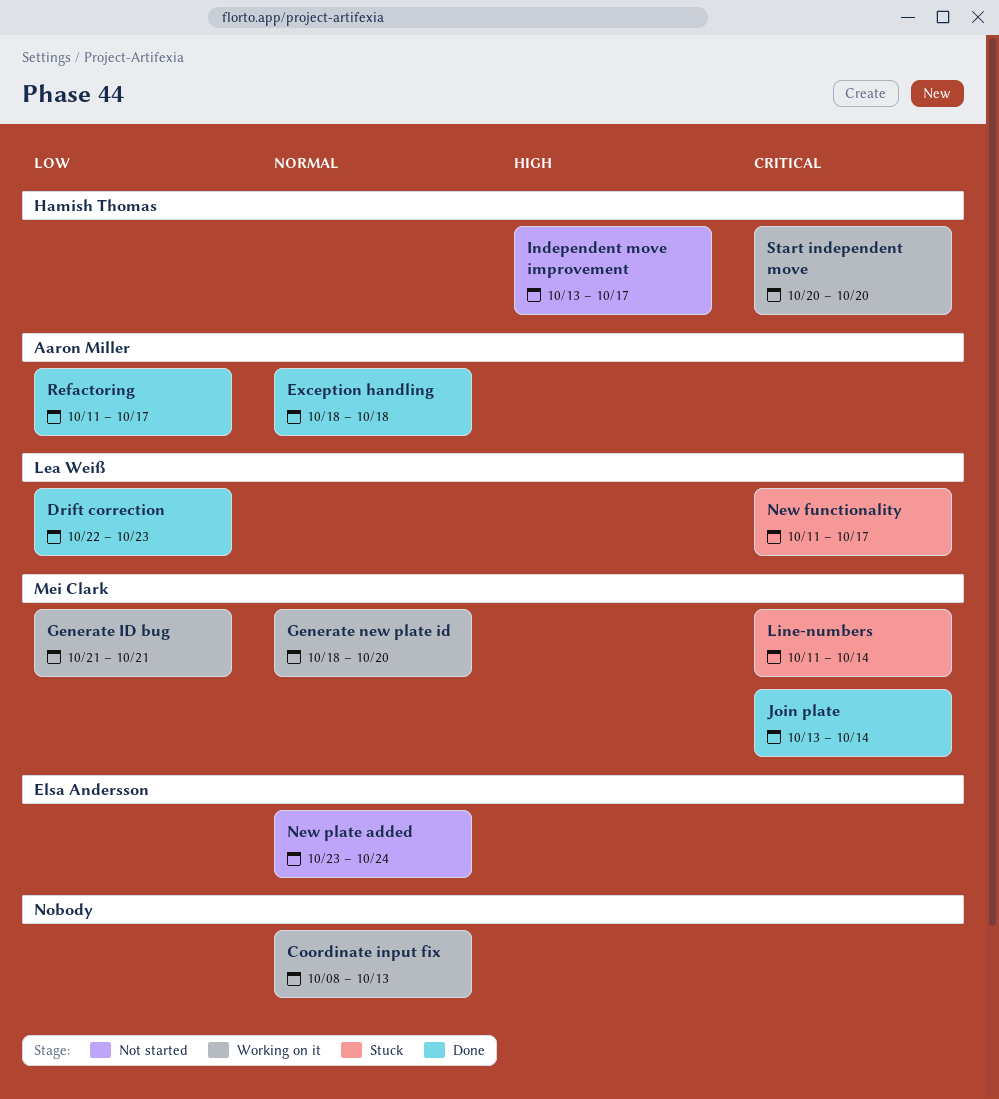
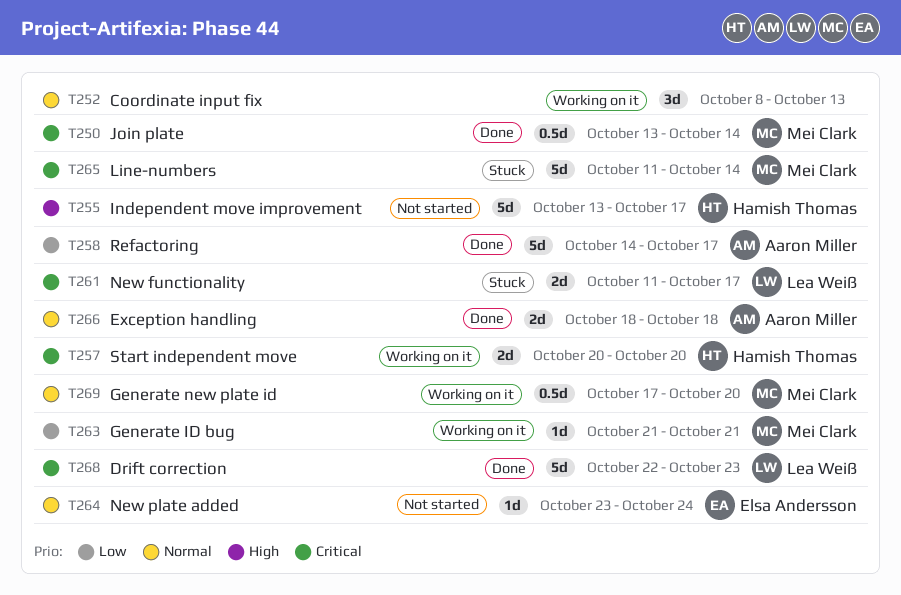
Drift correction, priority: Low -> Critical
Generate new plate id, start: Oct 18 -> Oct 17
Refactoring, start: Oct 11 -> Oct 14

